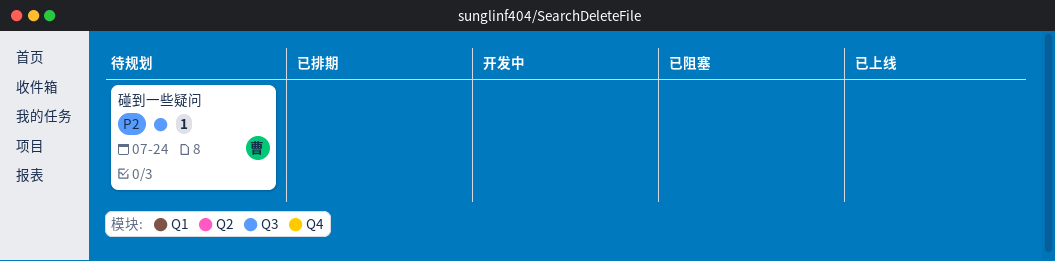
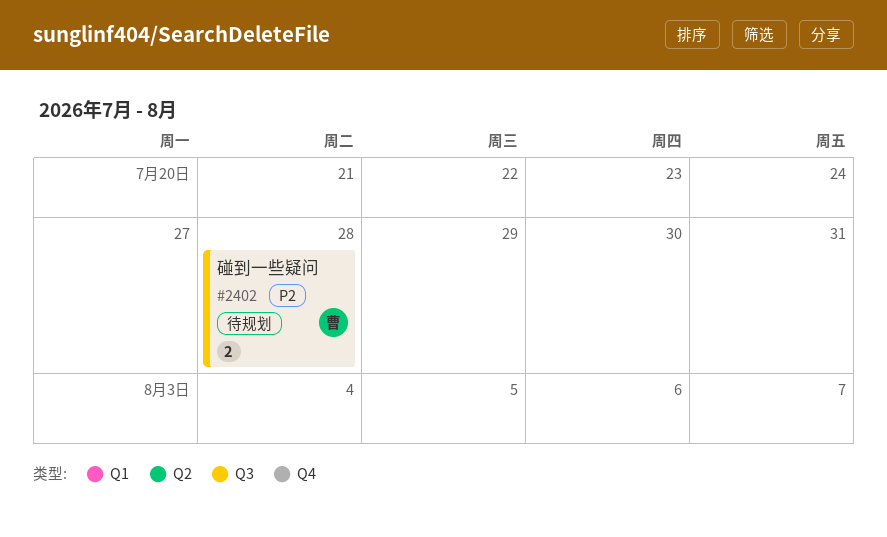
碰到一些疑问, estimate: 1 -> 2
碰到一些疑问, due: Jul 24 -> Jul 28

